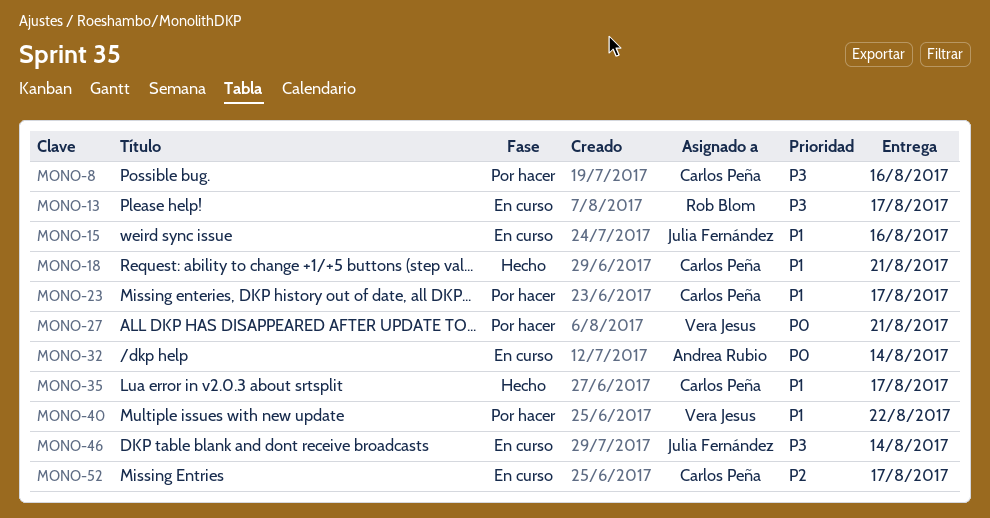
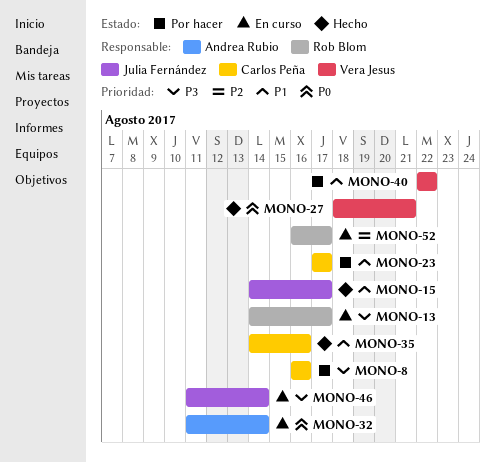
MONO-15, status: En curso -> Hecho
MONO-15, due: Aug 16 -> Aug 17
MONO-18: present -> none
MONO-27, status: Por hacer -> Hecho
MONO-35, due: Aug 17 -> Aug 16
MONO-52, owner: Carlos Peña -> Rob Blom

